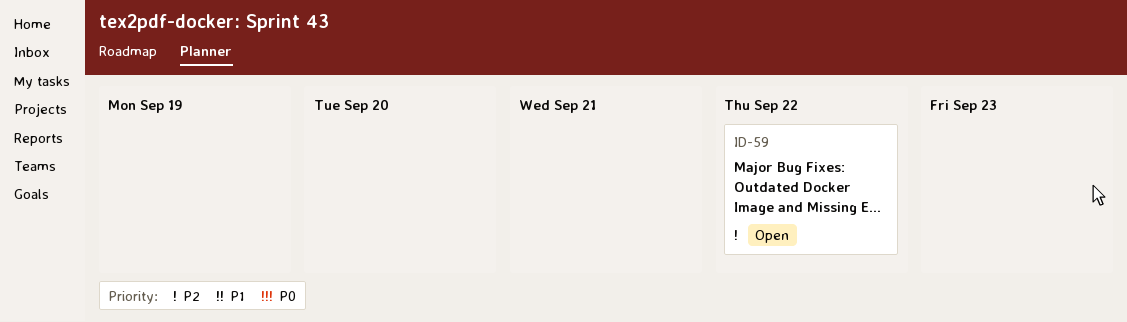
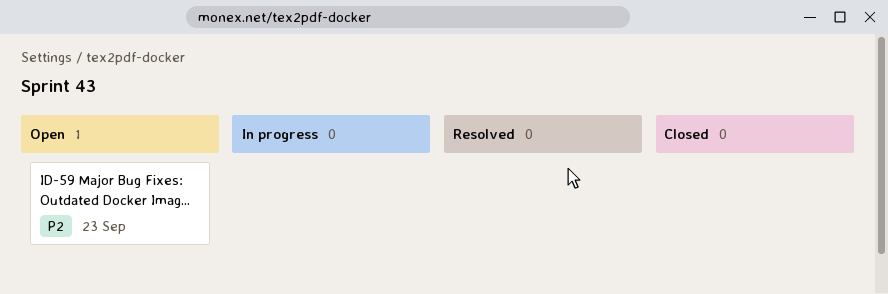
ID-59, due: Sep 22 -> Sep 23

